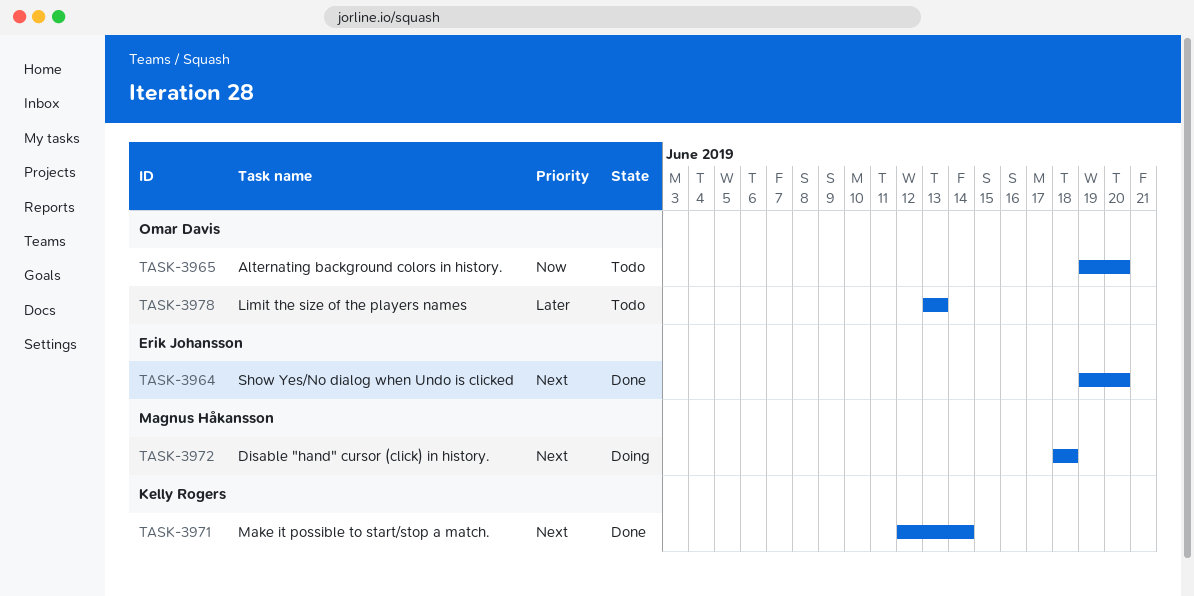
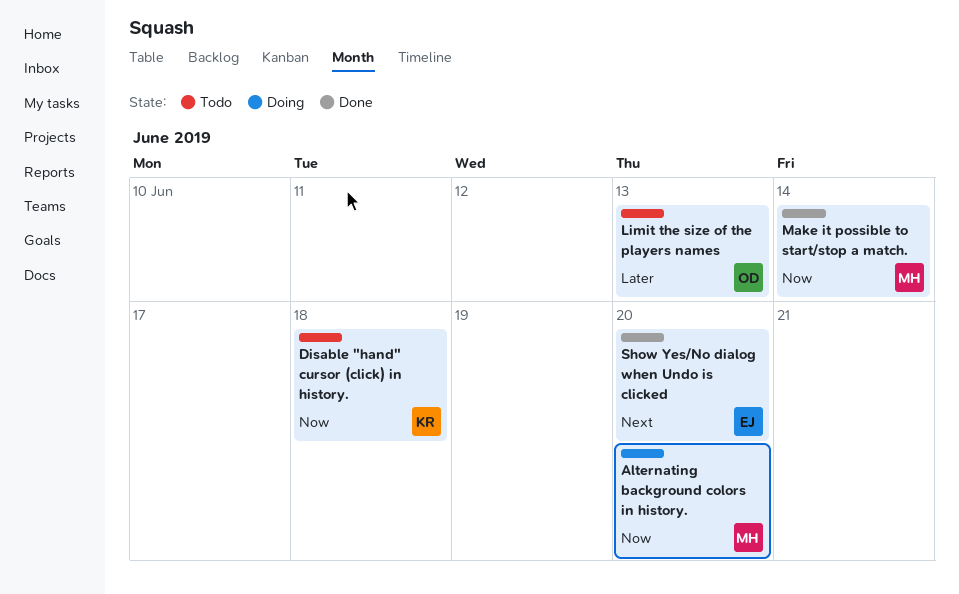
Alternating background colors in history., status: Todo -> Doing
Alternating background colors in history., owner: Omar Davis -> Magnus Håkansson
Disable "hand" cursor (click) in history., status: Doing -> Todo
Disable "hand" cursor (click) in history., owner: Magnus Håkansson -> Kelly Rogers
Disable "hand" cursor (click) in history., priority: Next -> Now
Make it possible to start/stop a match., owner: Kelly Rogers -> Magnus Håkansson
Make it possible to start/stop a match., priority: Next -> Now

